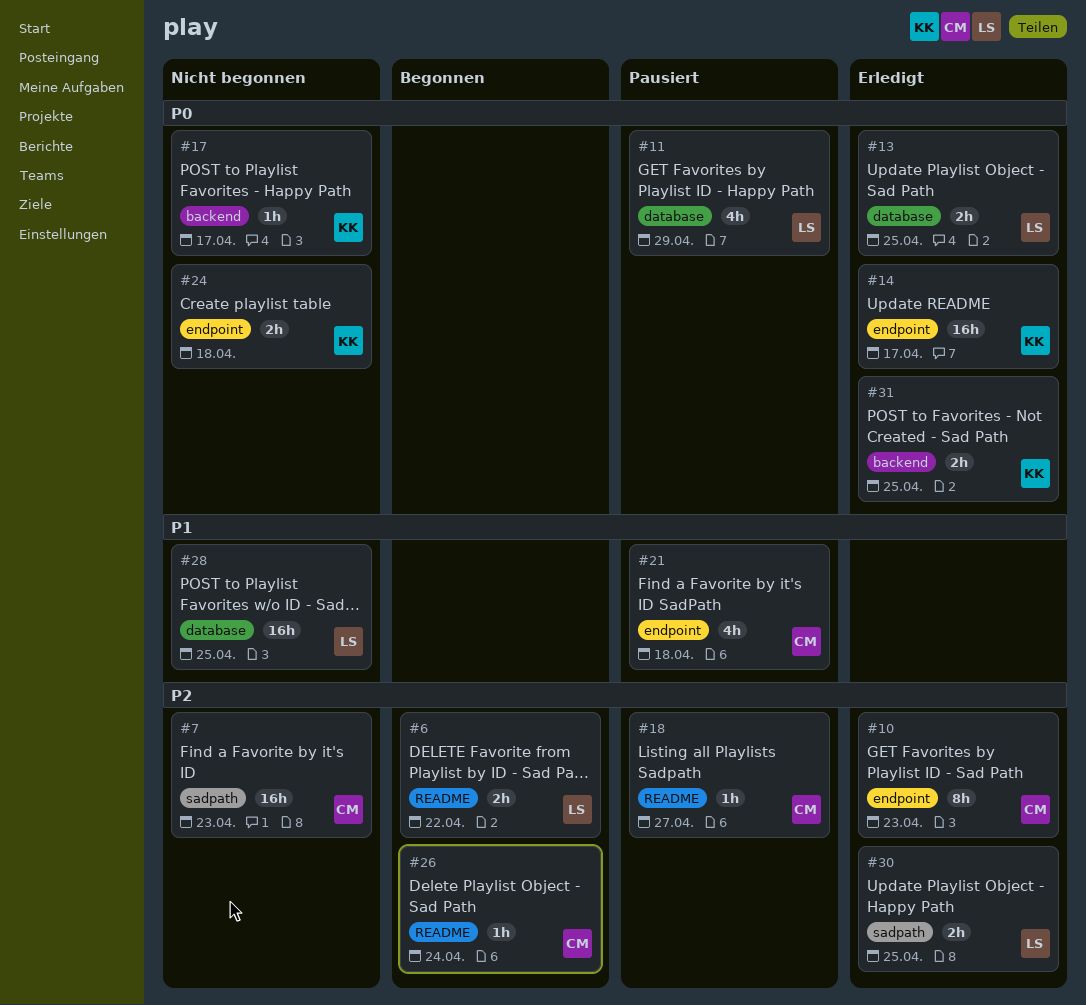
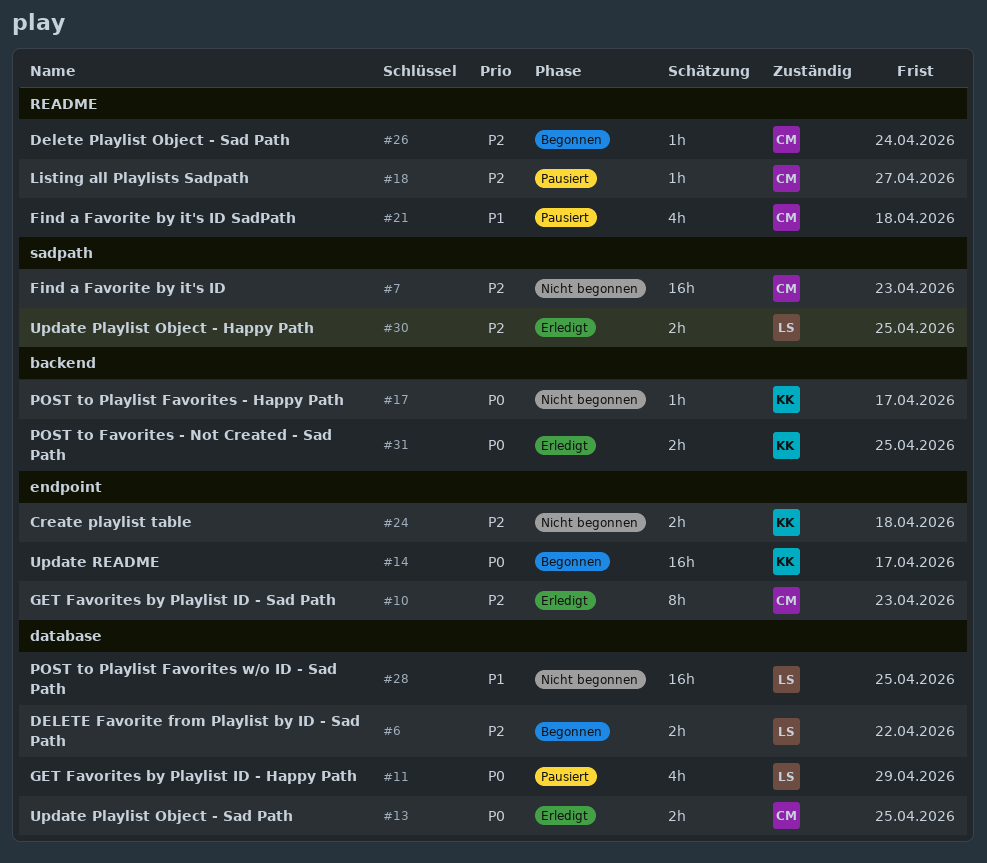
#6, label: README -> database
#13, owner: LS -> CM
#14, status: Erledigt -> Begonnen
#21, label: endpoint -> README
#24, priority: P0 -> P2

